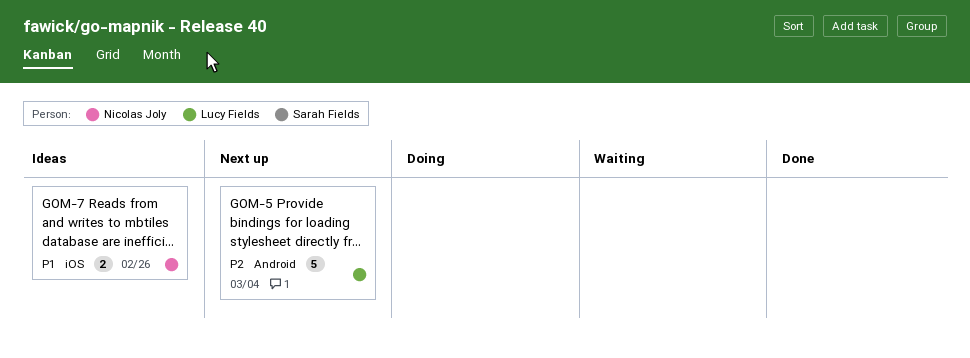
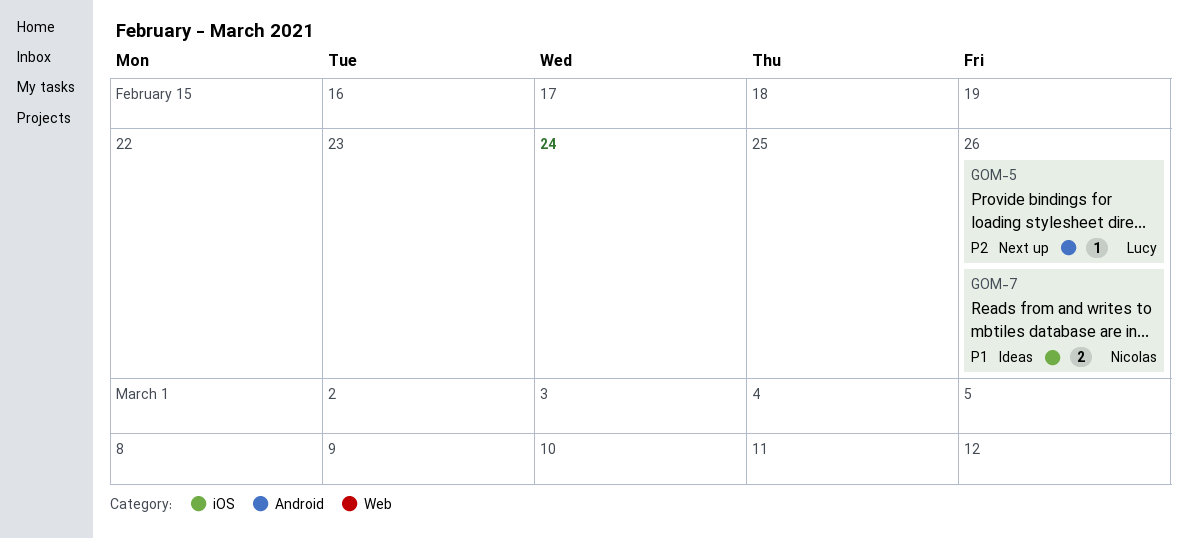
GOM-5, estimate: 5 -> 1
GOM-5, due: Mar 4 -> Feb 26

